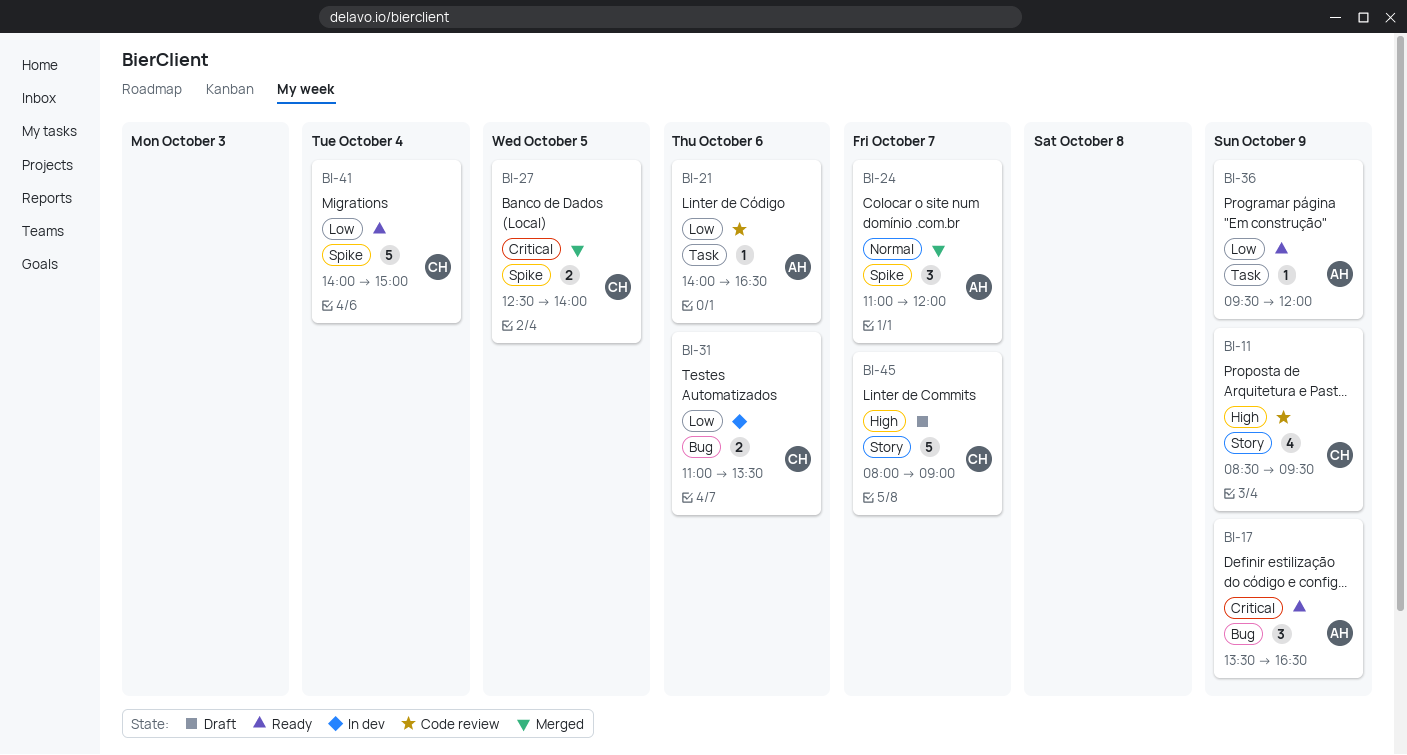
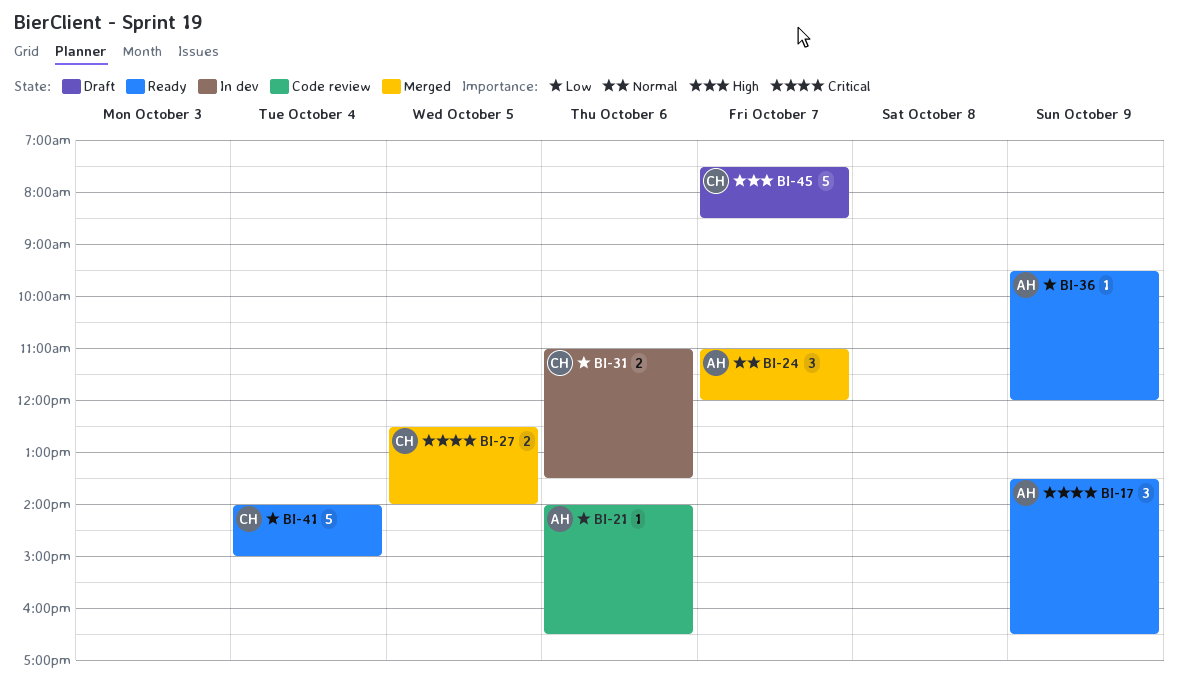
BI-11: present -> none
BI-45, begins: 08:00 -> 07:30
BI-45, ends: 09:00 -> 08:30

